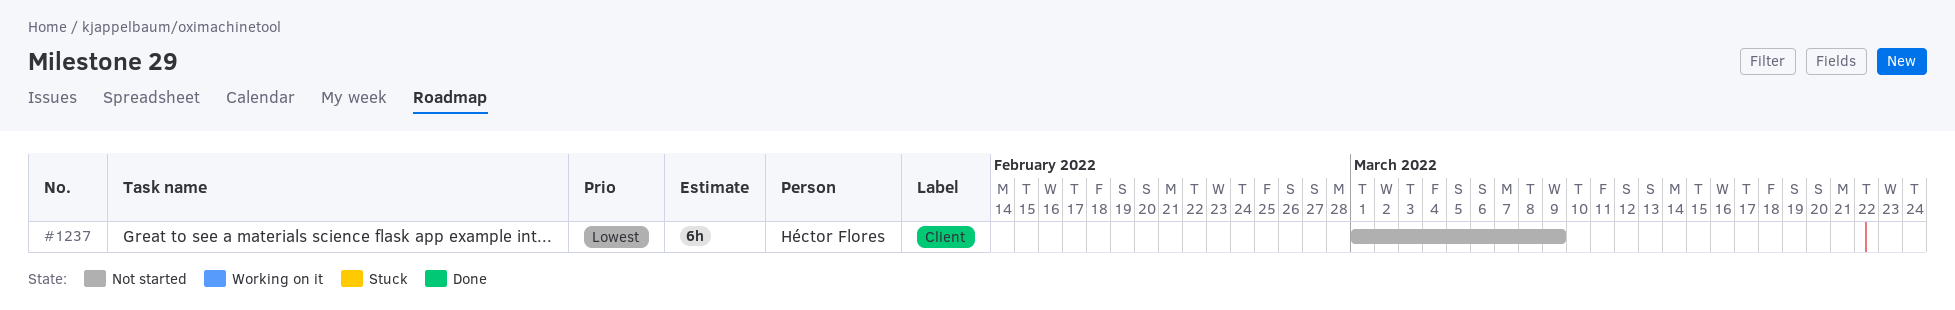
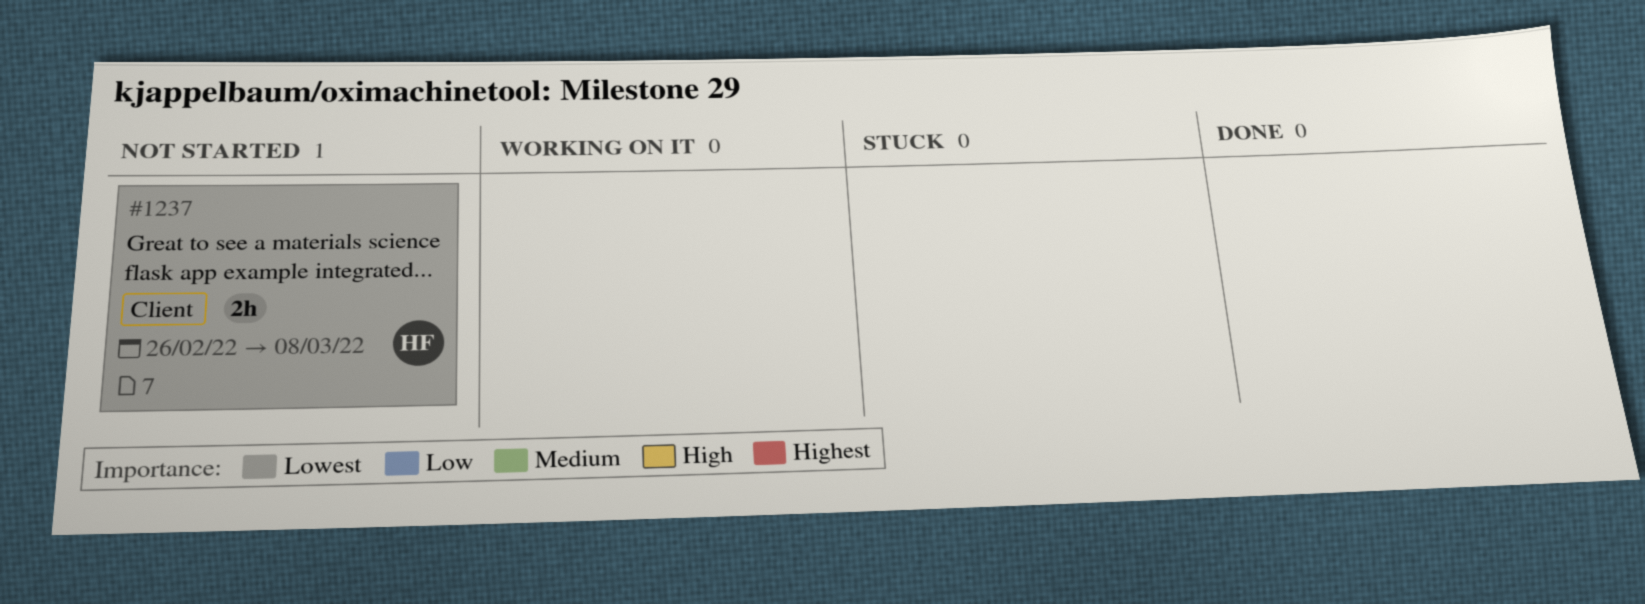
#1237, estimate: 6h -> 2h
#1237, start: Mar 1 -> Feb 26
#1237, due: Mar 9 -> Mar 8

